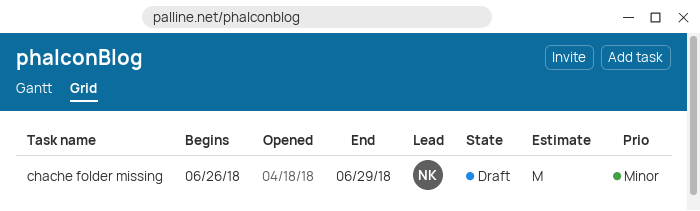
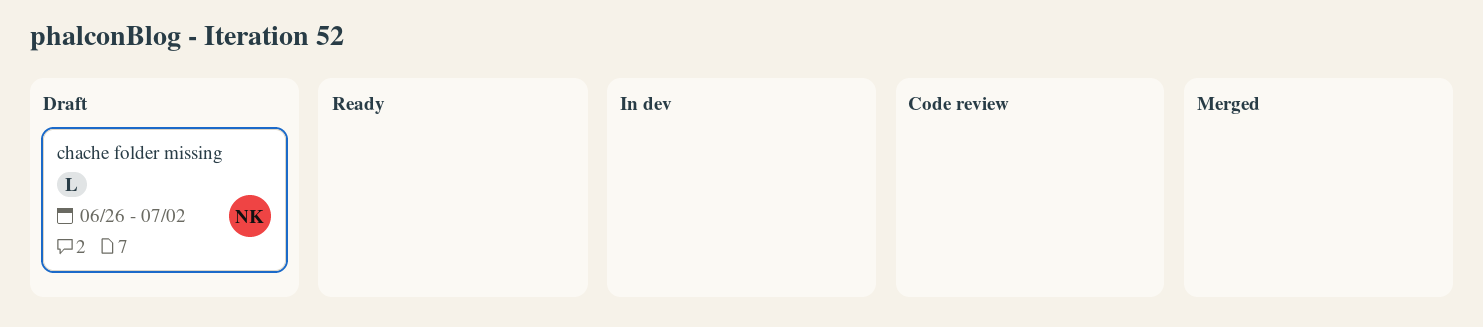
chache folder missing, estimate: M -> L
chache folder missing, due: Jun 29 -> Jul 2

